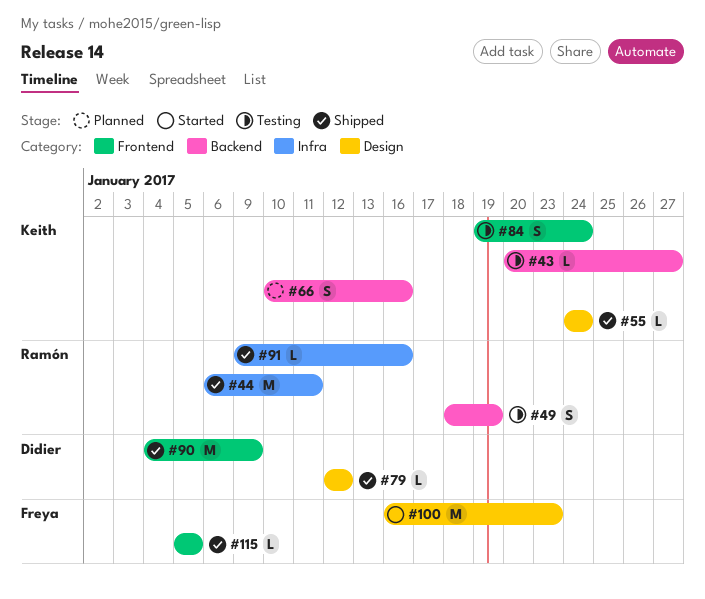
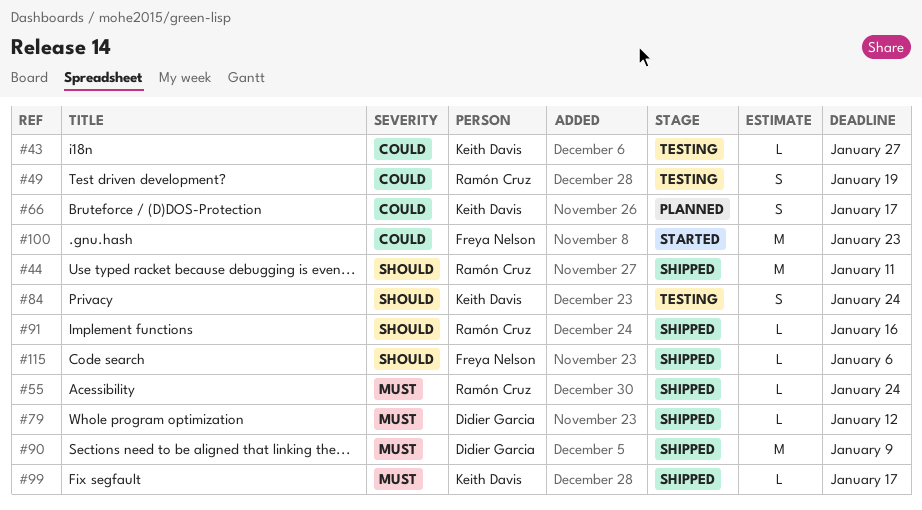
#55, owner: Keith Davis -> Ramón Cruz
#66, due: Jan 16 -> Jan 17
#99: none -> present
#115, due: Jan 5 -> Jan 6

